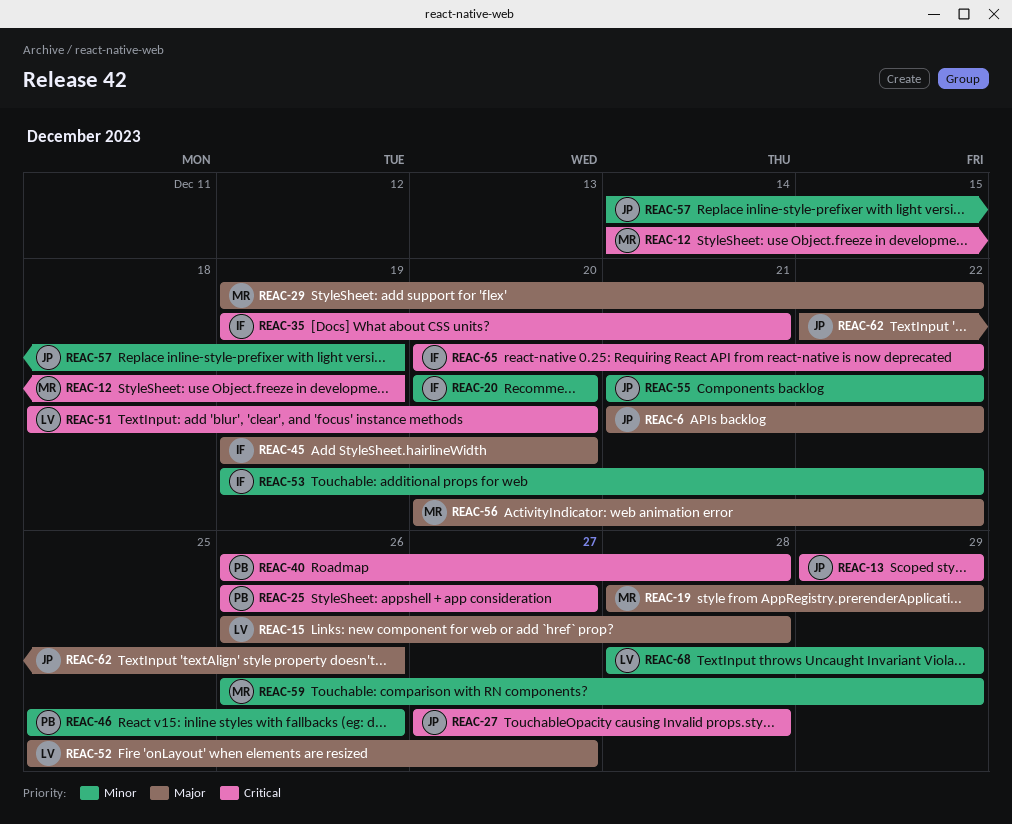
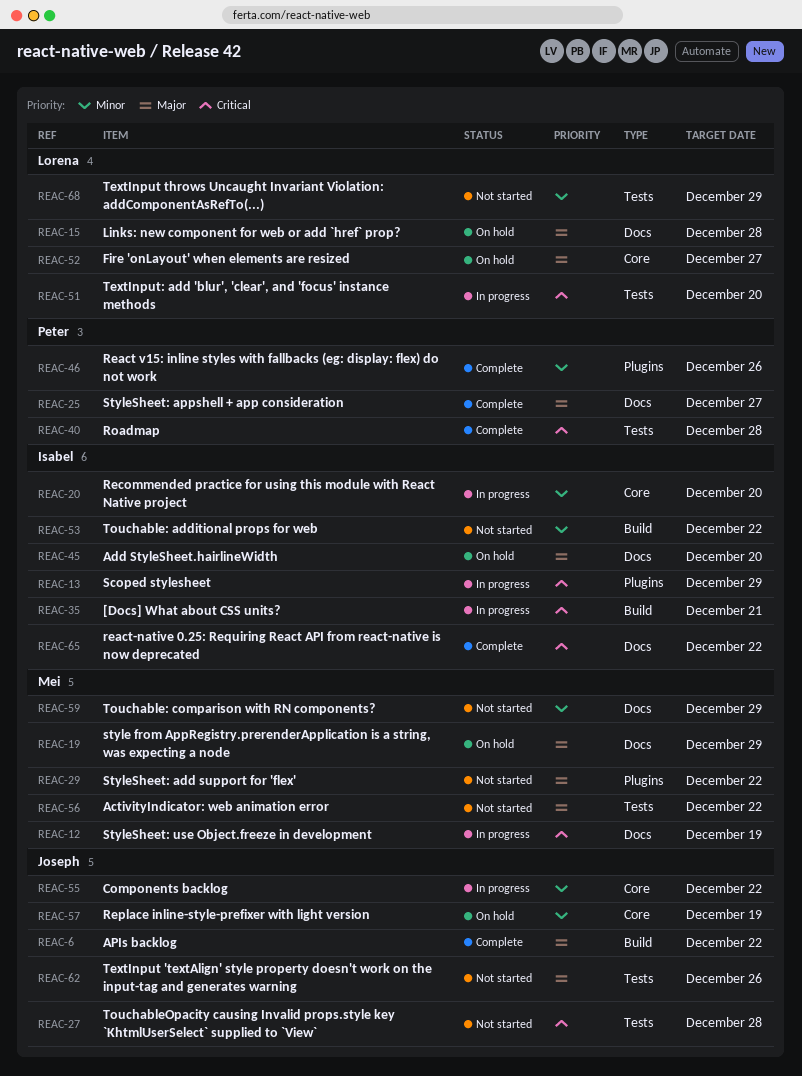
REAC-13, owner: Joseph -> Isabel
REAC-25, priority: Critical -> Major

